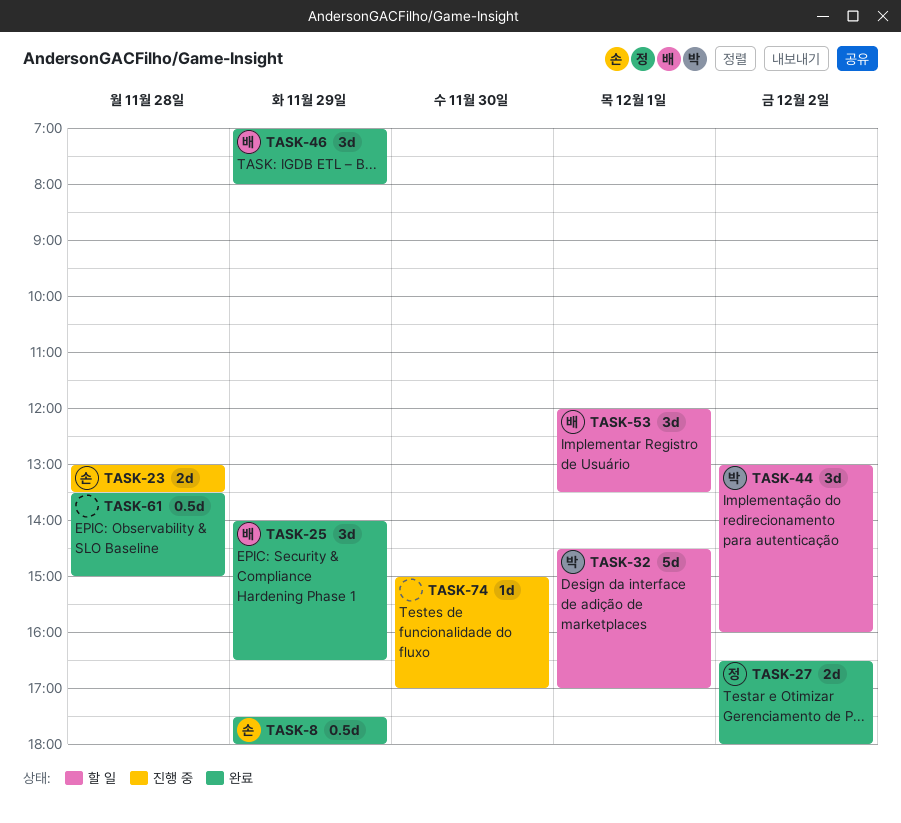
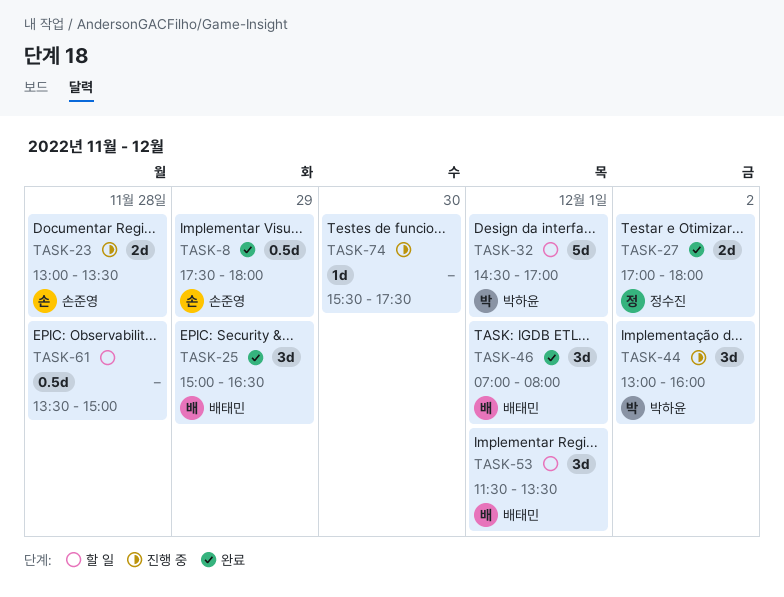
TASK-25, begins: 14:00 -> 15:00
TASK-27, begins: 16:30 -> 17:00
TASK-44, status: 할 일 -> 진행 중
TASK-46, day: Nov 29 -> Dec 1
TASK-53, begins: 12:00 -> 11:30
TASK-61, status: 완료 -> 할 일
TASK-74, begins: 15:00 -> 15:30
TASK-74, ends: 17:00 -> 17:30

